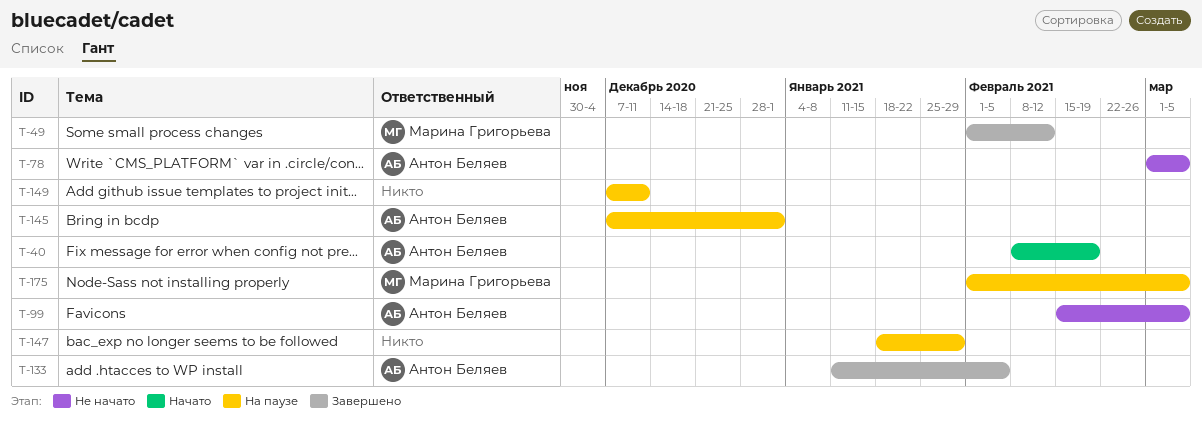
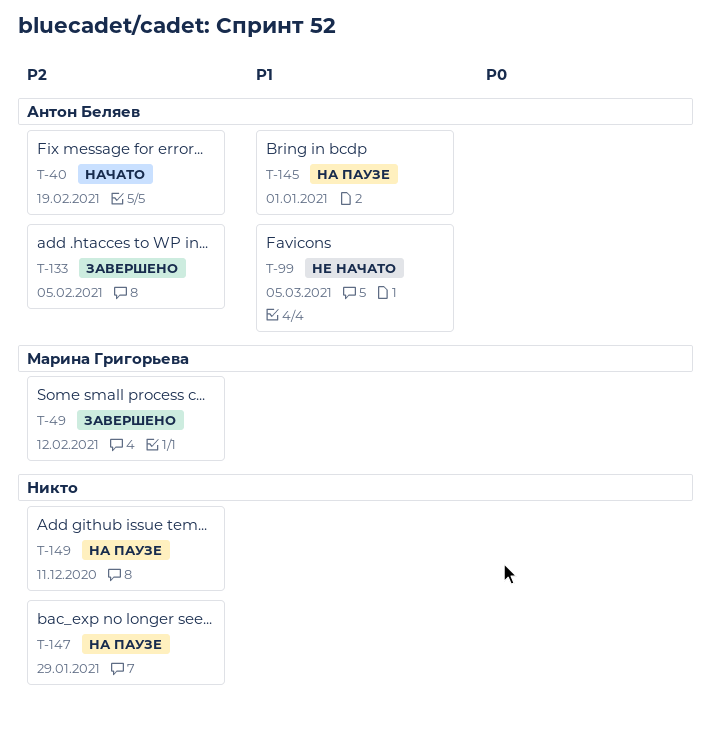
T-78: present -> none
T-175: present -> none

